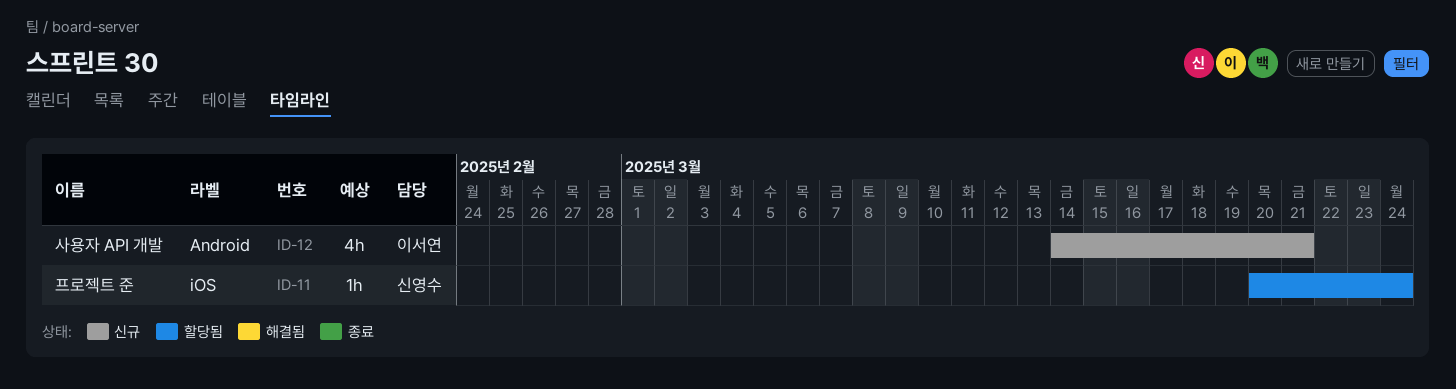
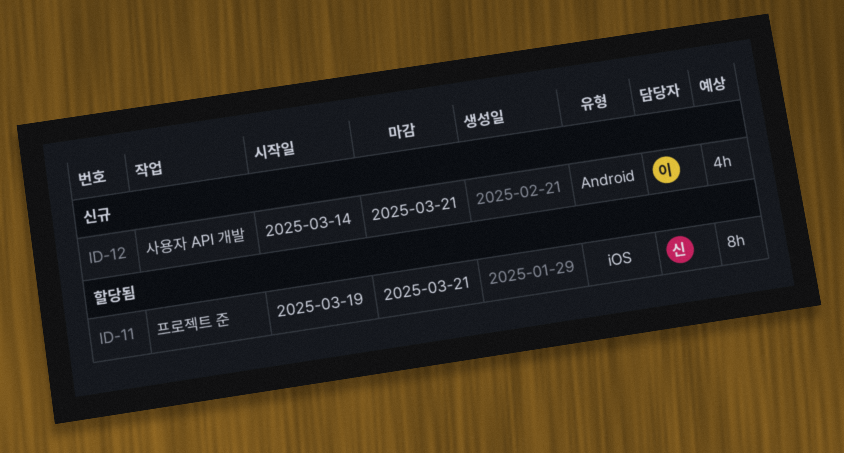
ID-11, estimate: 1h -> 8h
ID-11, start: Mar 20 -> Mar 19
ID-11, due: Mar 24 -> Mar 21

